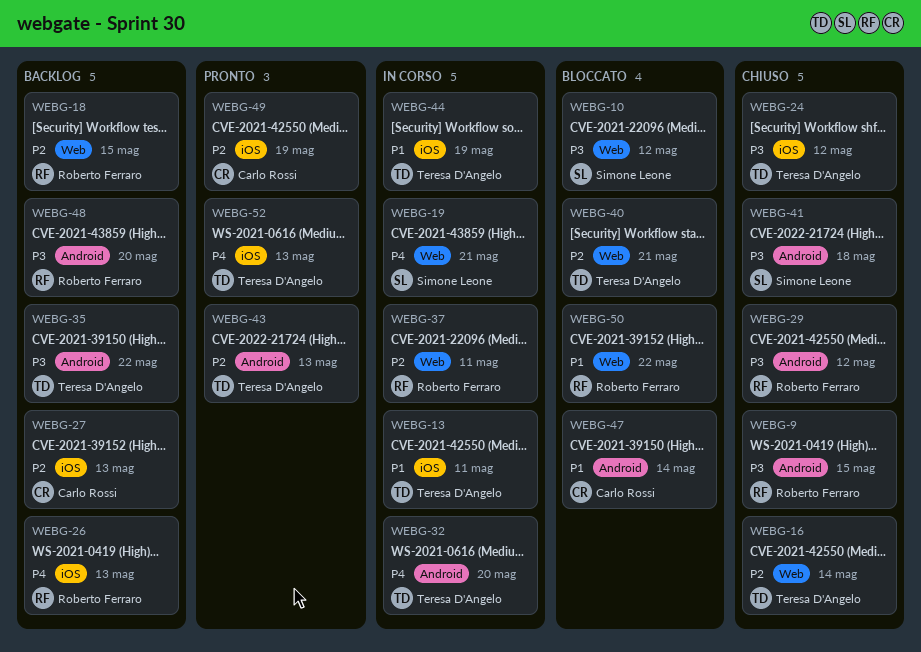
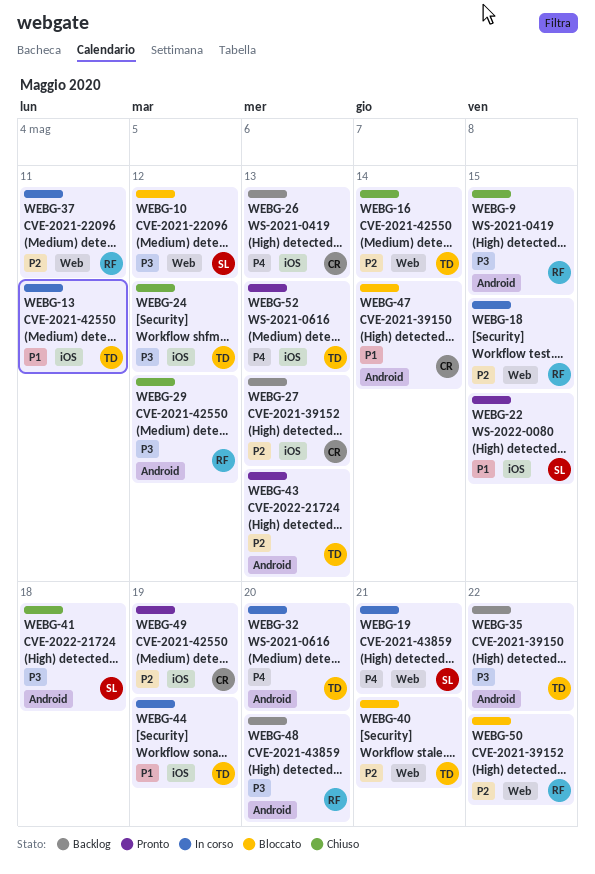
WEBG-18, status: Backlog -> In corso
WEBG-22: none -> present
WEBG-26, owner: Roberto Ferraro -> Carlo Rossi
WEBG-50, priority: P1 -> P2

